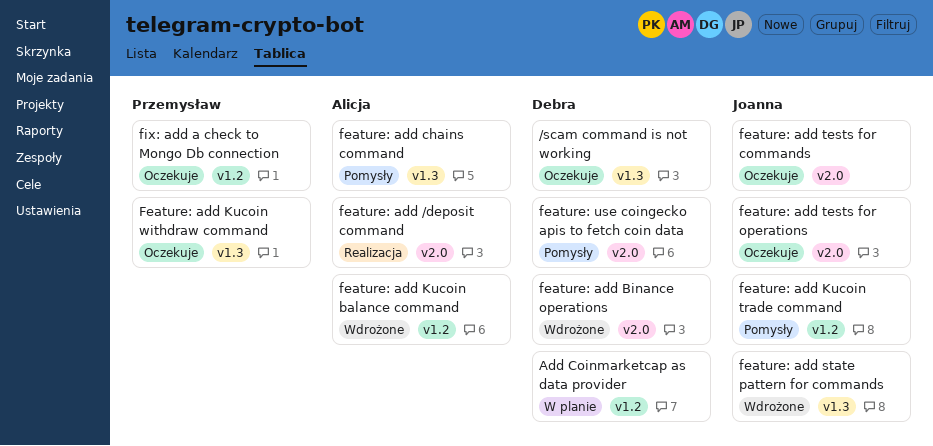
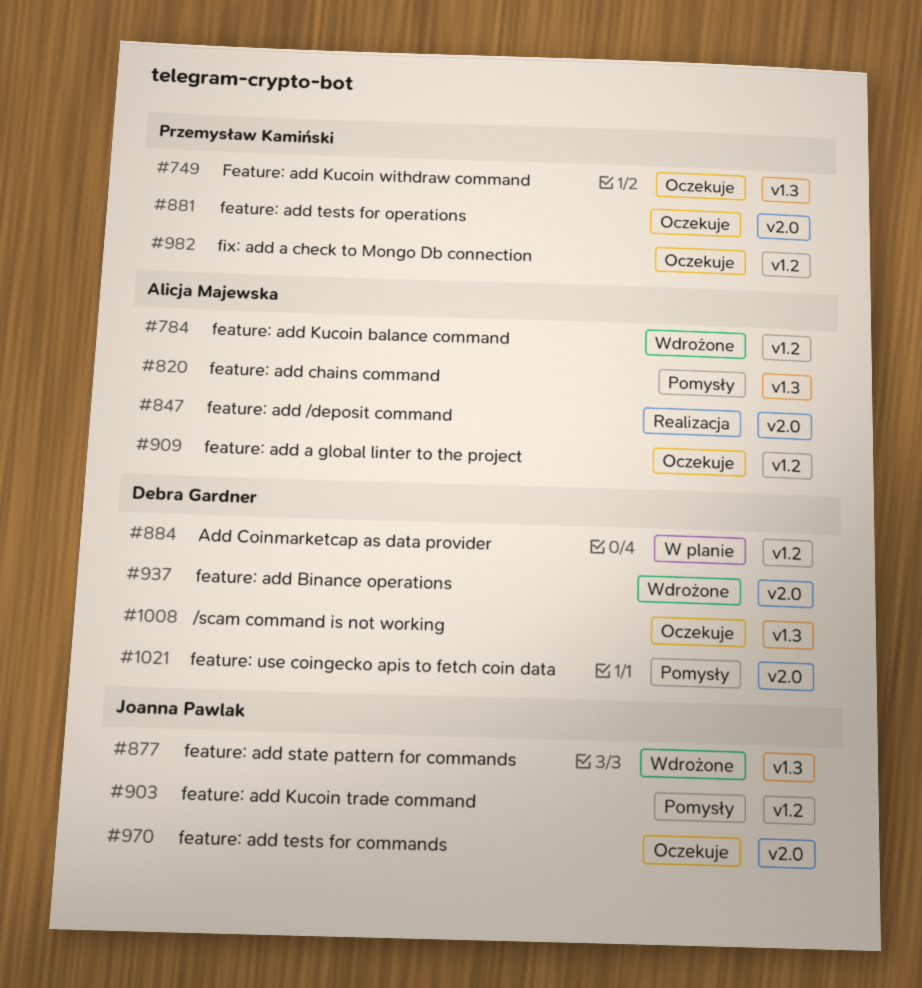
feature: add a global linter to the project: none -> present
feature: add tests for operations, owner: Joanna Pawlak -> Przemysław Kamiński

